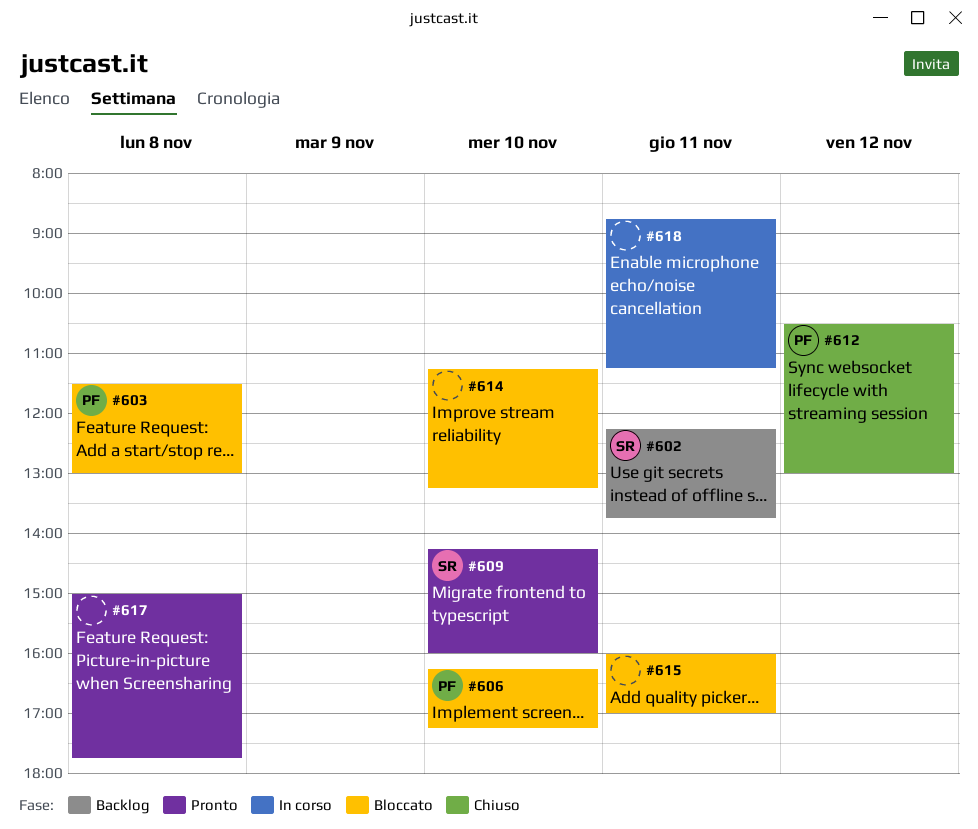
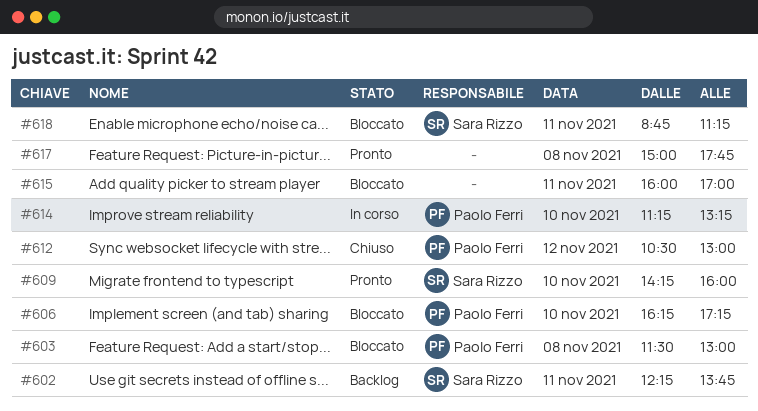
#614, status: Bloccato -> In corso
#614, owner: none -> Paolo Ferri
#618, status: In corso -> Bloccato
#618, owner: none -> Sara Rizzo

